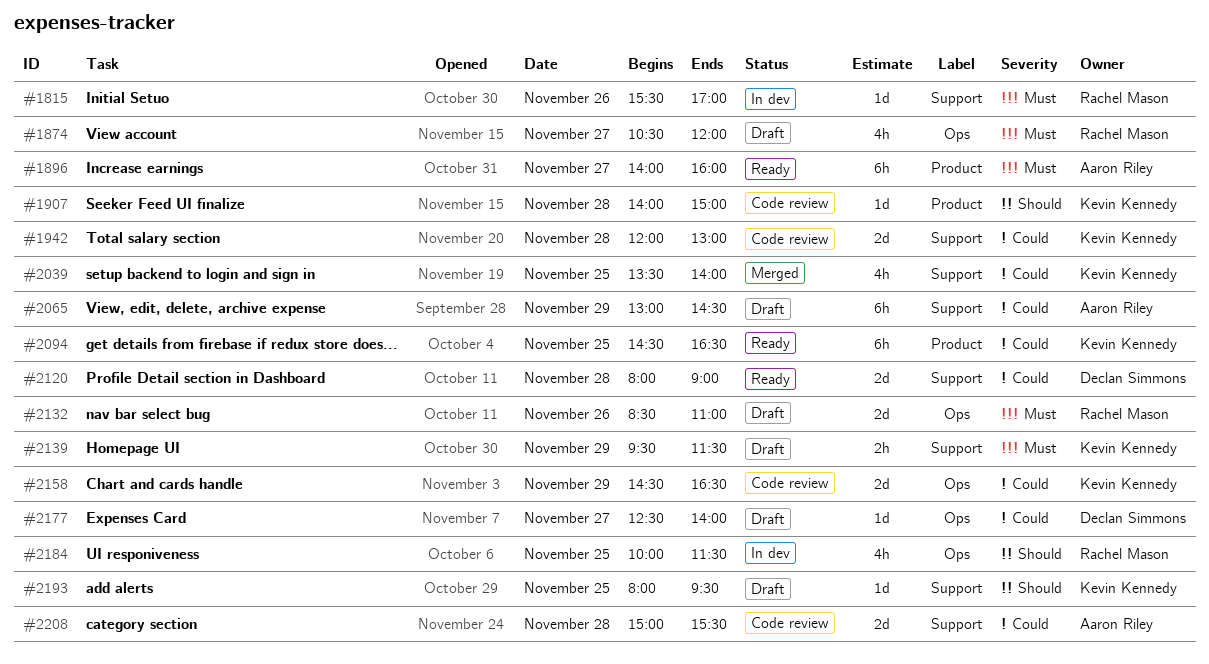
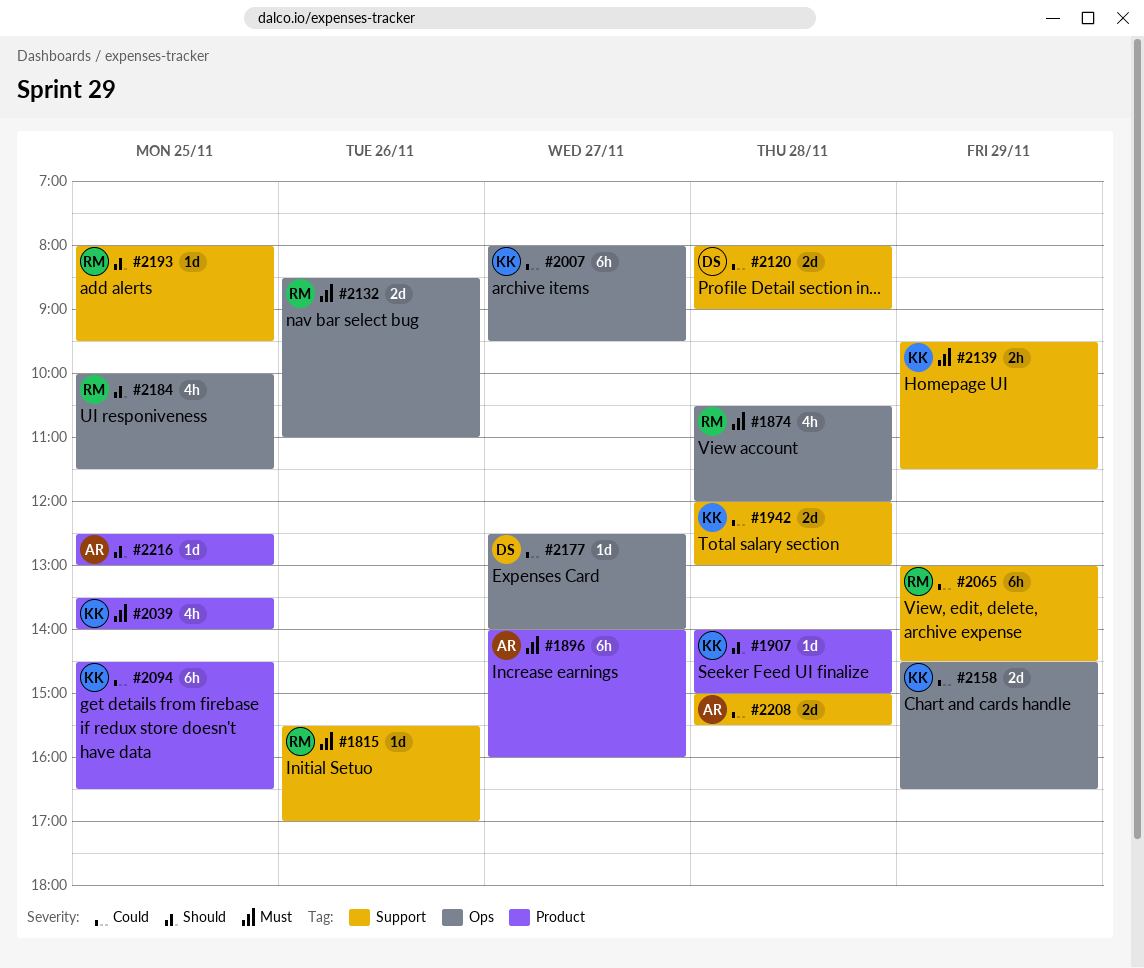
#1874, day: Nov 27 -> Nov 28
#2007: none -> present
#2039, priority: Could -> Must
#2039, label: Support -> Product
#2065, owner: Aaron Riley -> Rachel Mason
#2193, owner: Kevin Kennedy -> Rachel Mason
#2216: none -> present

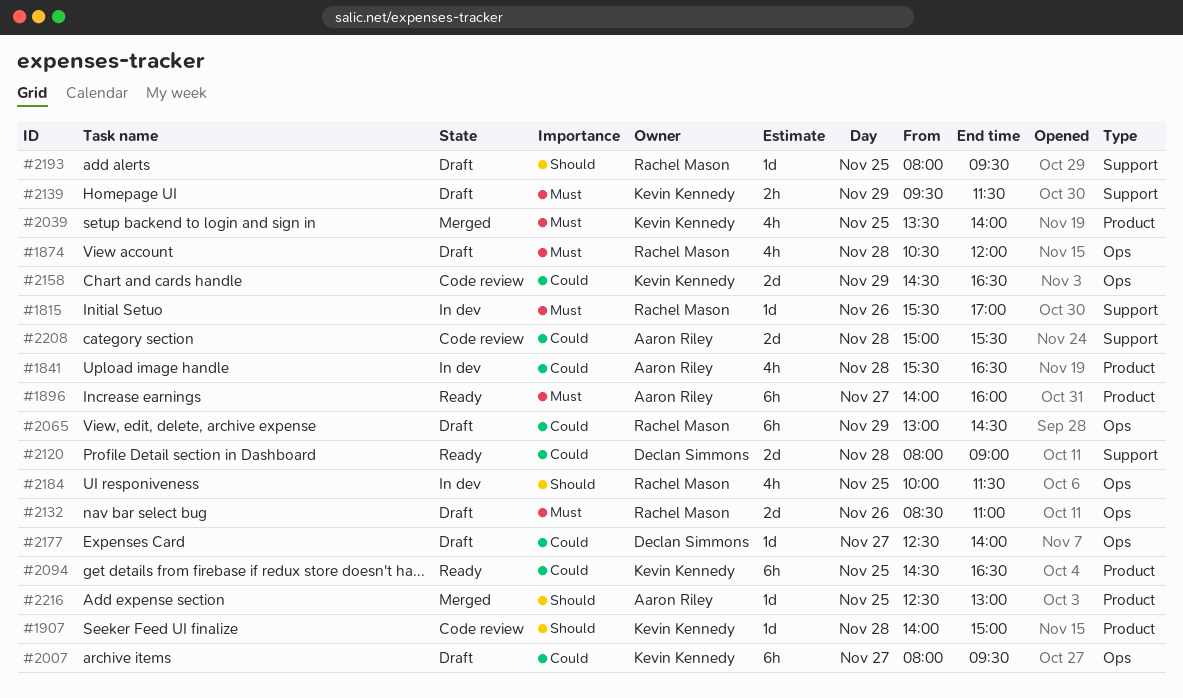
#1841: none -> present
#1942: present -> none
#2065, label: Support -> Ops

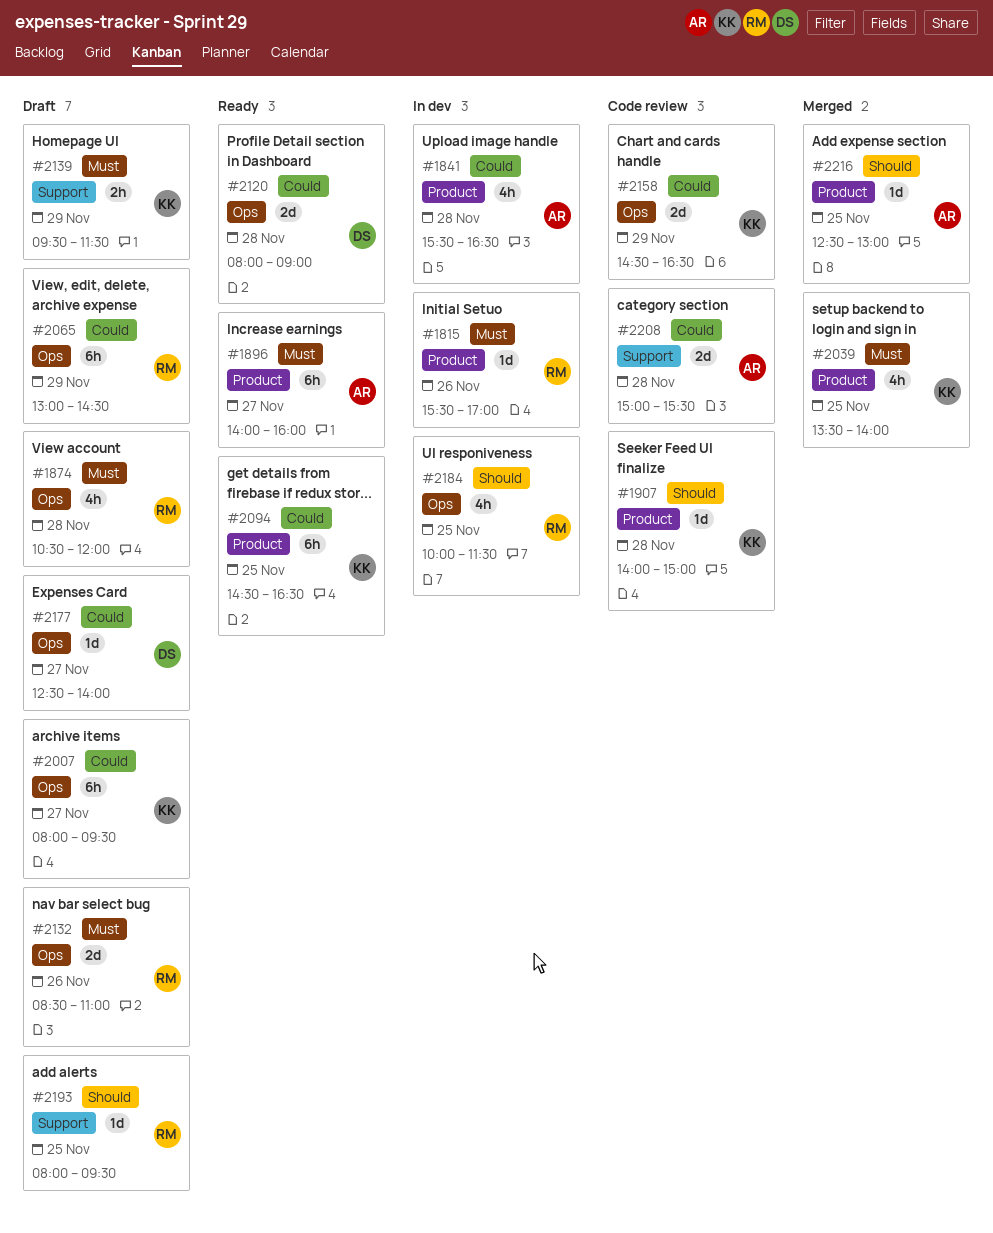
#1815, label: Support -> Product
#2120, label: Support -> Ops

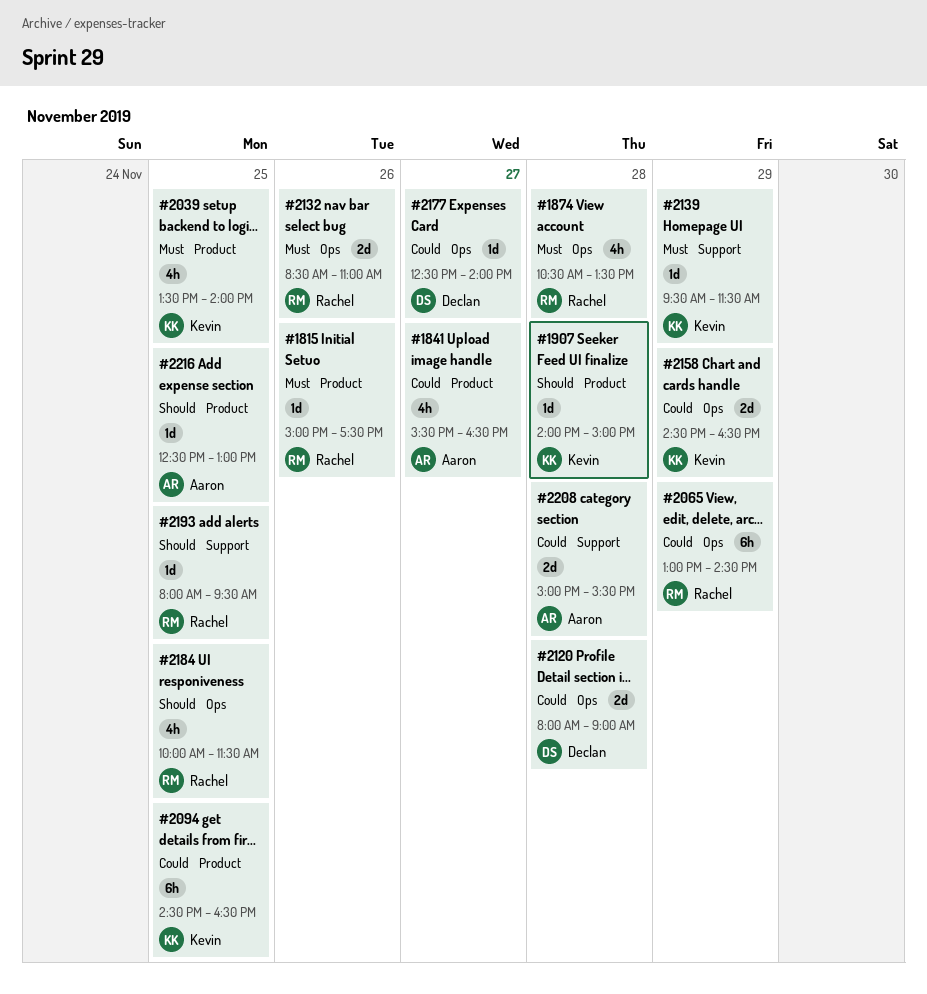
#1815, begins: 15:30 -> 15:00
#1815, ends: 17:00 -> 17:30
#1841, day: Nov 28 -> Nov 27
#1874, ends: 12:00 -> 13:30
#1896: present -> none
#2007: present -> none
#2139, estimate: 2h -> 1d

